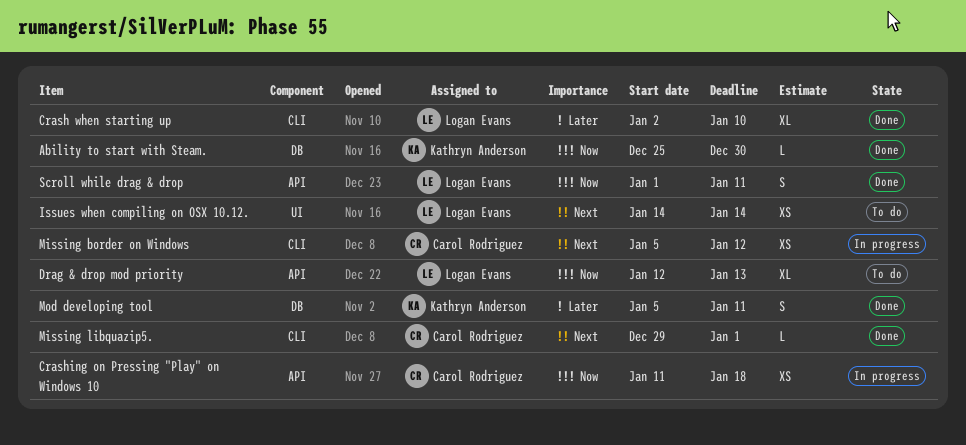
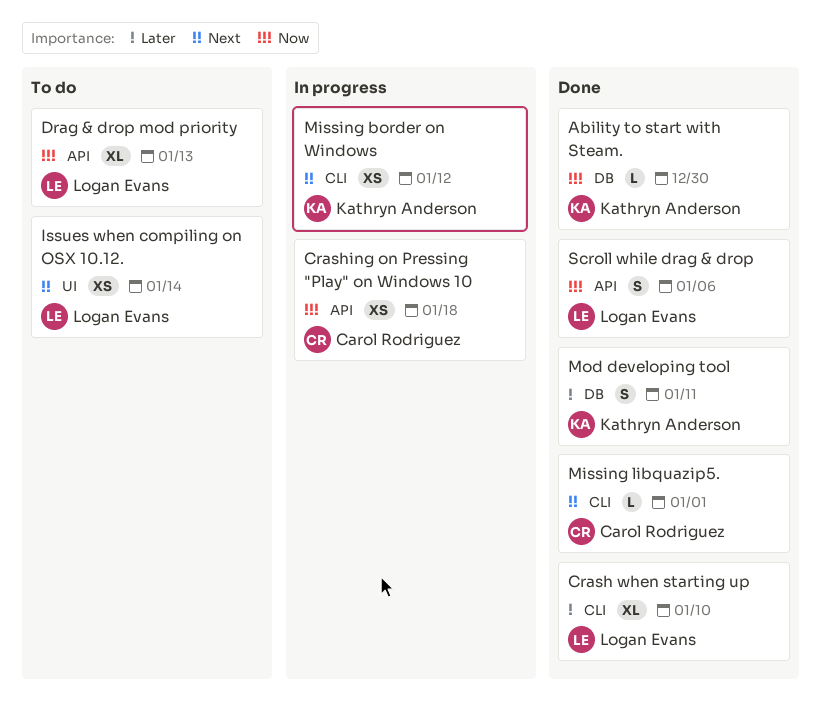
Missing border on Windows, owner: Carol Rodriguez -> Kathryn Anderson
Scroll while drag & drop, due: Jan 11 -> Jan 6

